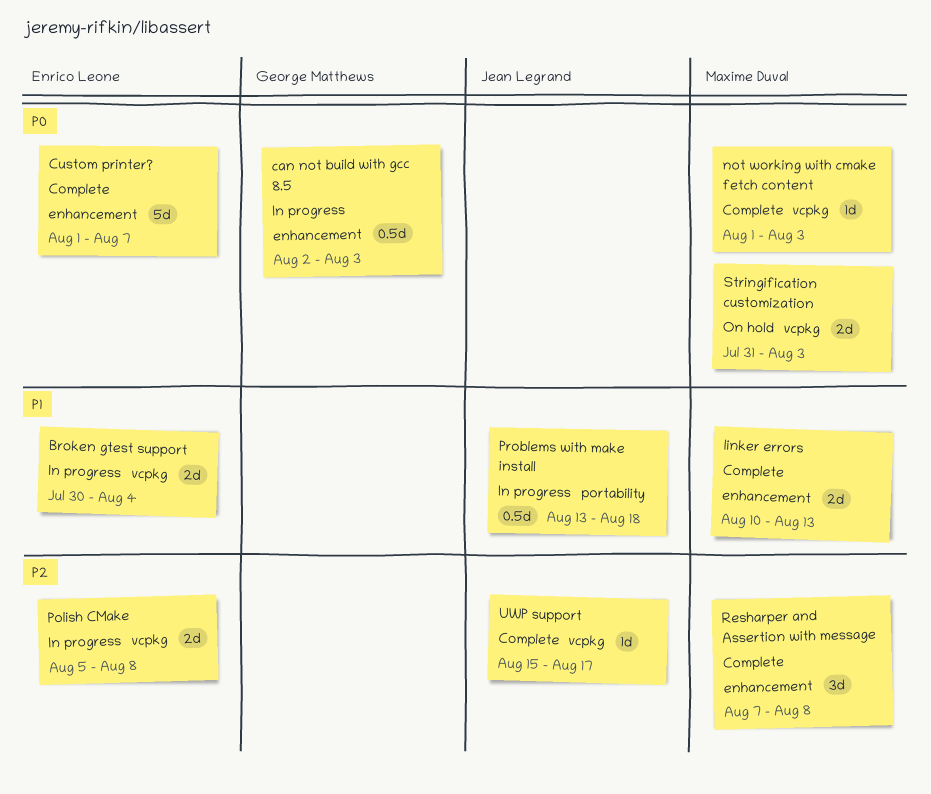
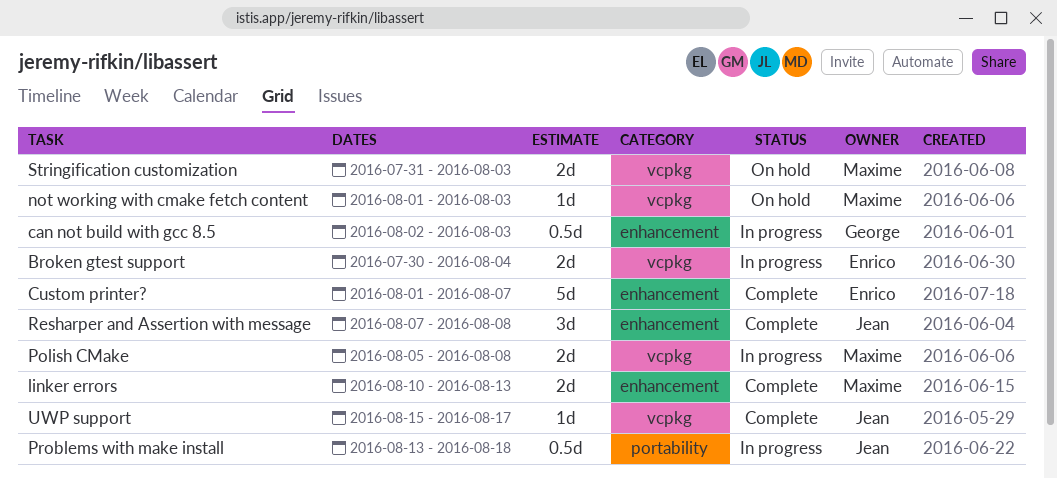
not working with cmake fetch content, status: Complete -> On hold
Polish CMake, owner: Enrico Leone -> Maxime Duval
Resharper and Assertion with message, owner: Maxime Duval -> Jean Legrand

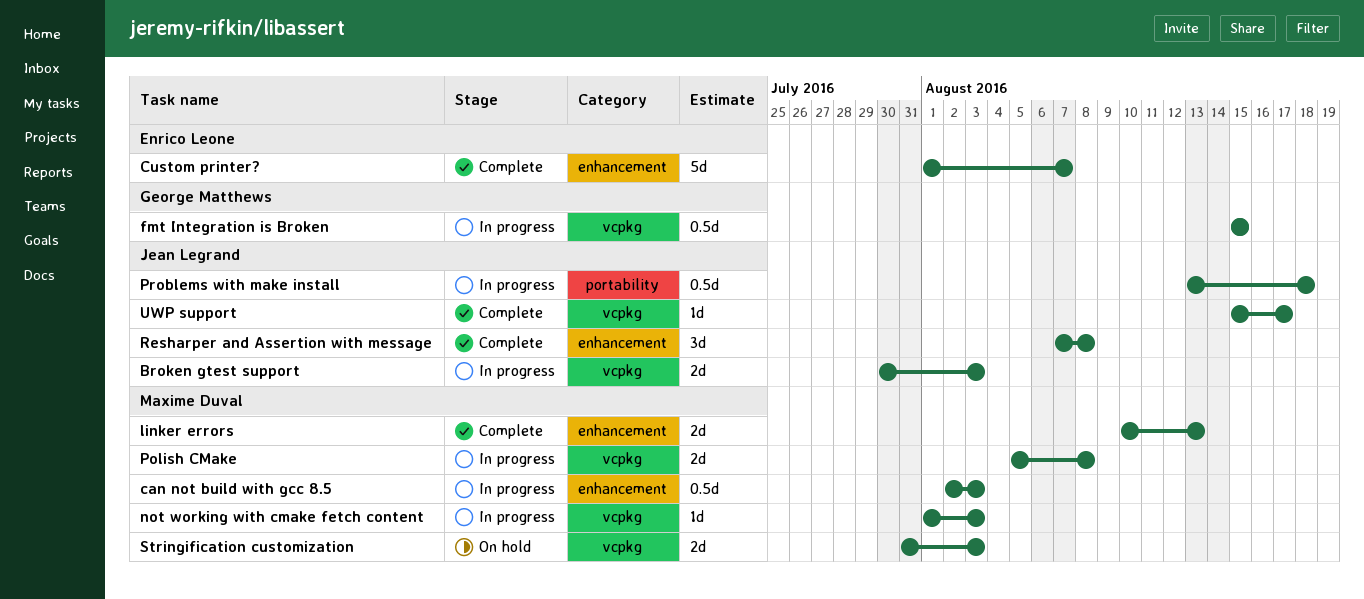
Broken gtest support, owner: Enrico Leone -> Jean Legrand
Broken gtest support, due: Aug 4 -> Aug 3
can not build with gcc 8.5, owner: George Matthews -> Maxime Duval
fmt Integration is Broken: none -> present
not working with cmake fetch content, status: On hold -> In progress

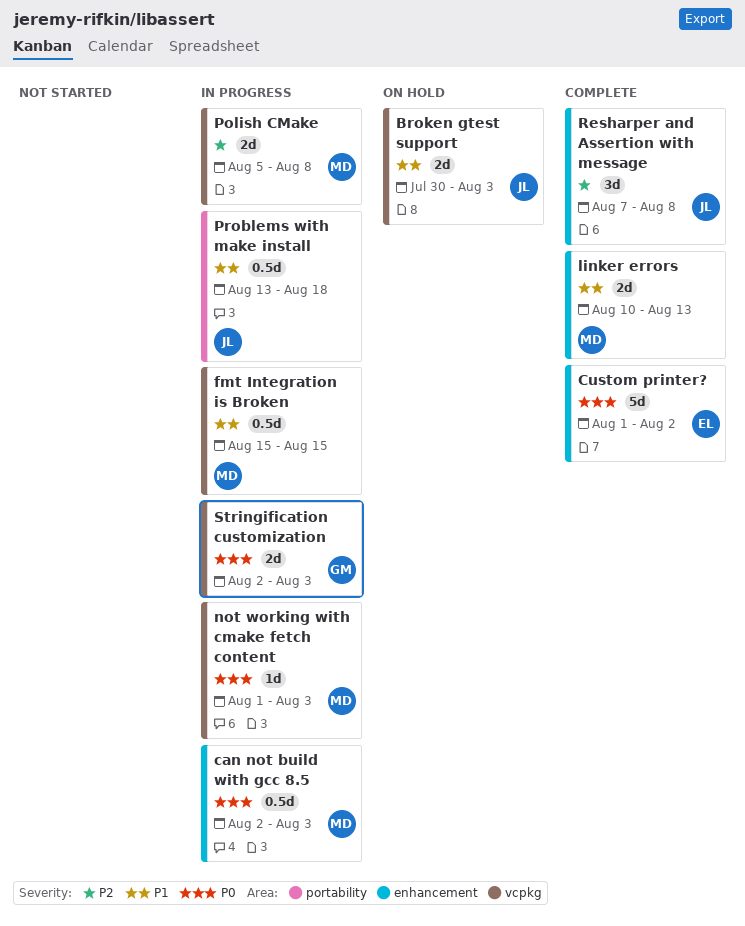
Broken gtest support, status: In progress -> On hold
Custom printer?, due: Aug 7 -> Aug 2
fmt Integration is Broken, owner: George Matthews -> Maxime Duval
Stringification customization, status: On hold -> In progress
Stringification customization, owner: Maxime Duval -> George Matthews
Stringification customization, start: Jul 31 -> Aug 2
UWP support: present -> none

